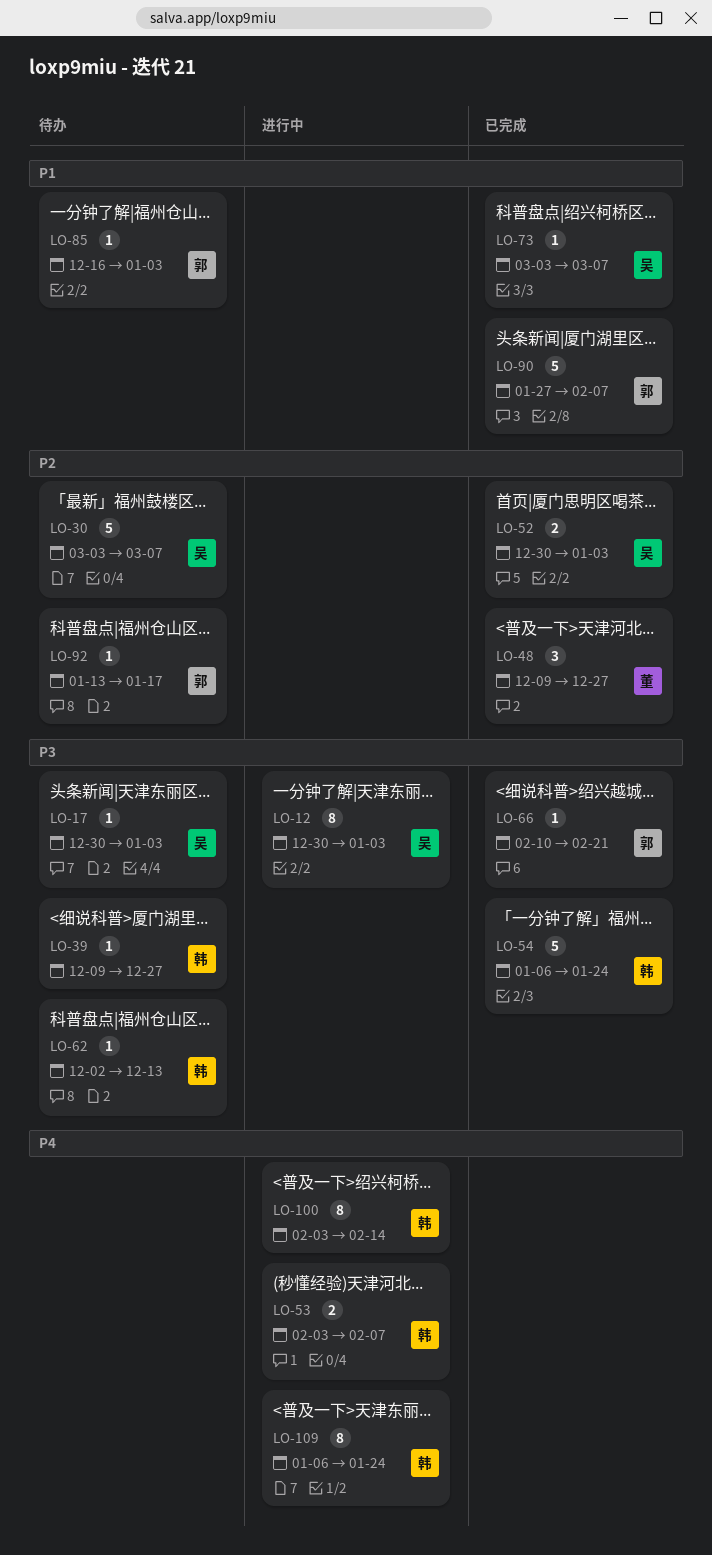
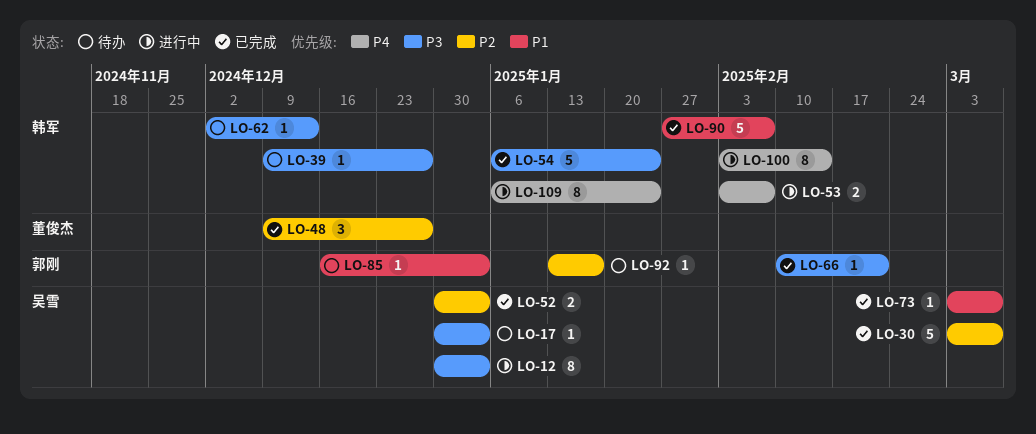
LO-30, status: 待办 -> 已完成
LO-90, owner: 郭刚 -> 韩军

